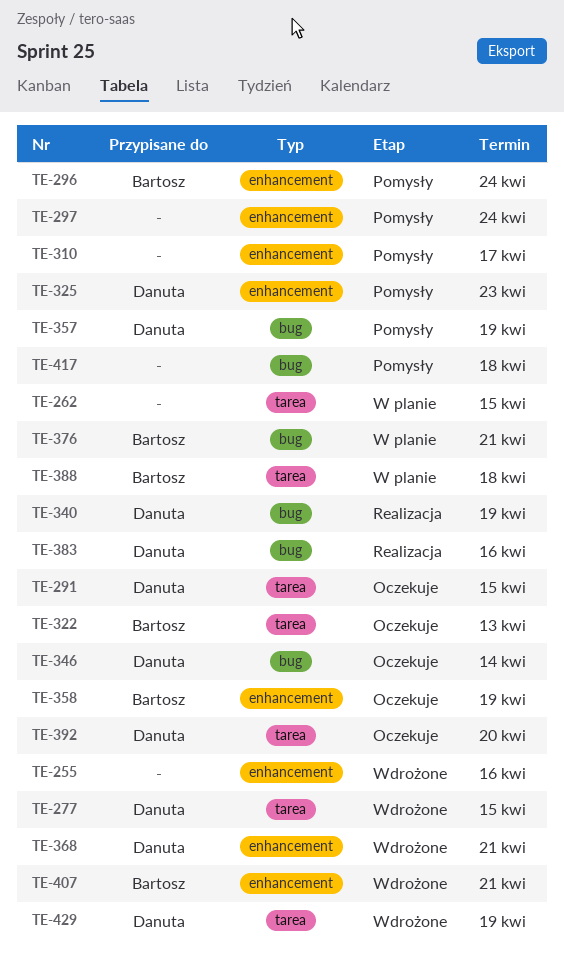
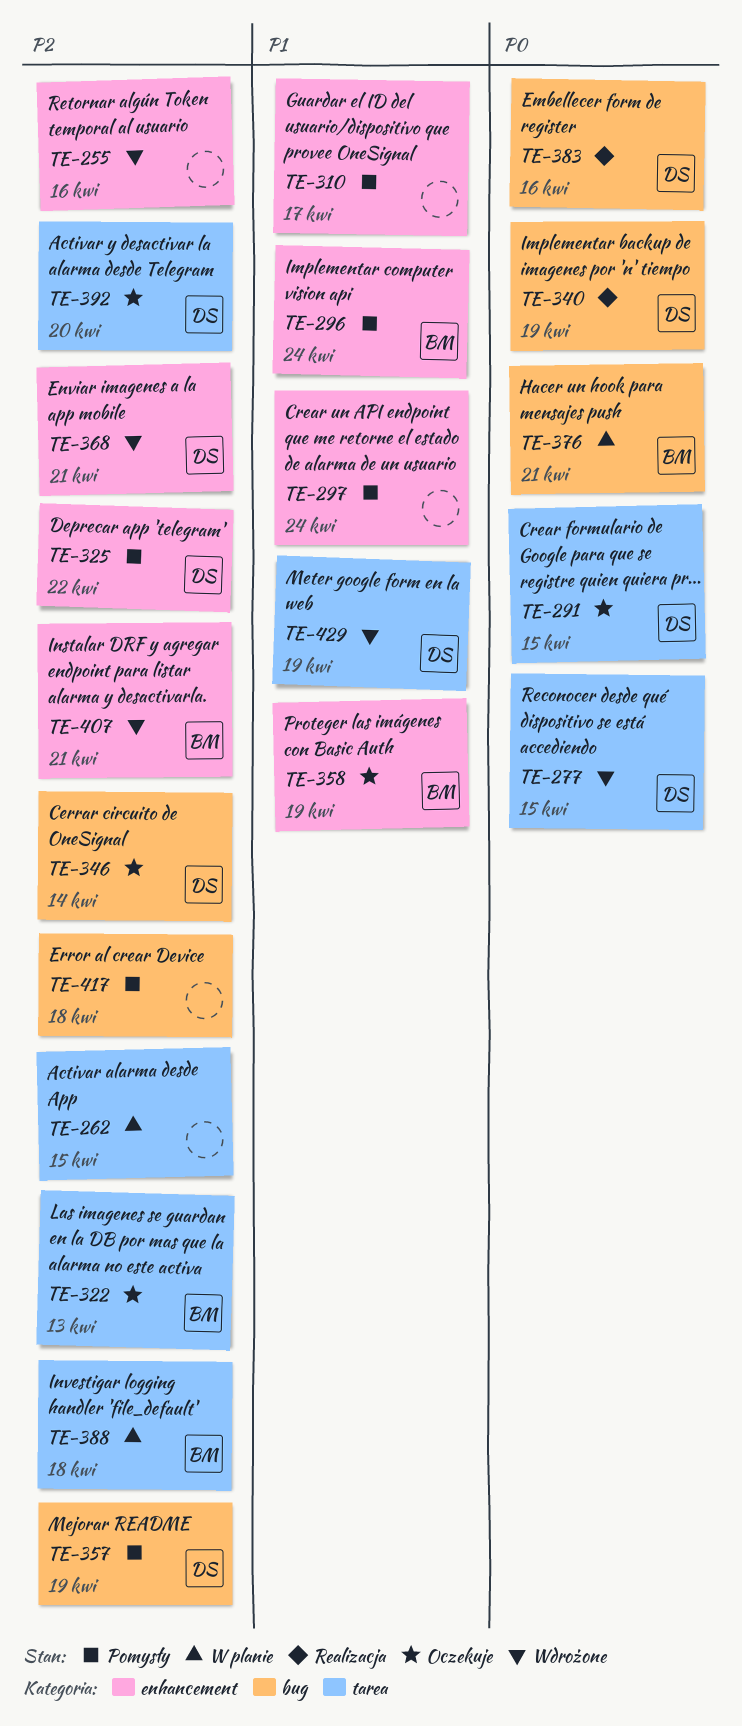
TE-325, due: Apr 23 -> Apr 22

